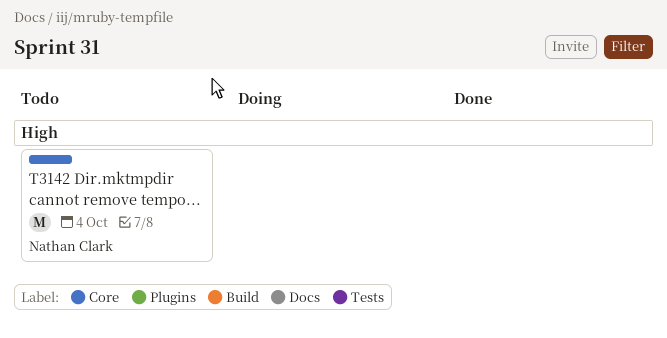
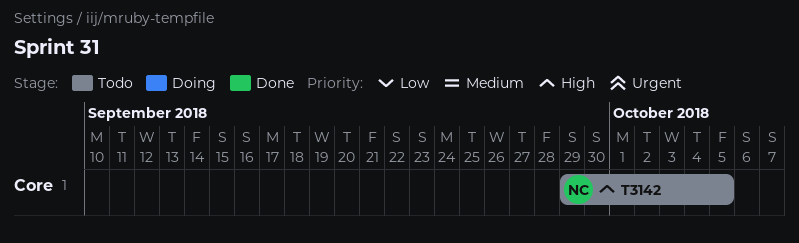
T3142, due: Oct 4 -> Oct 5

